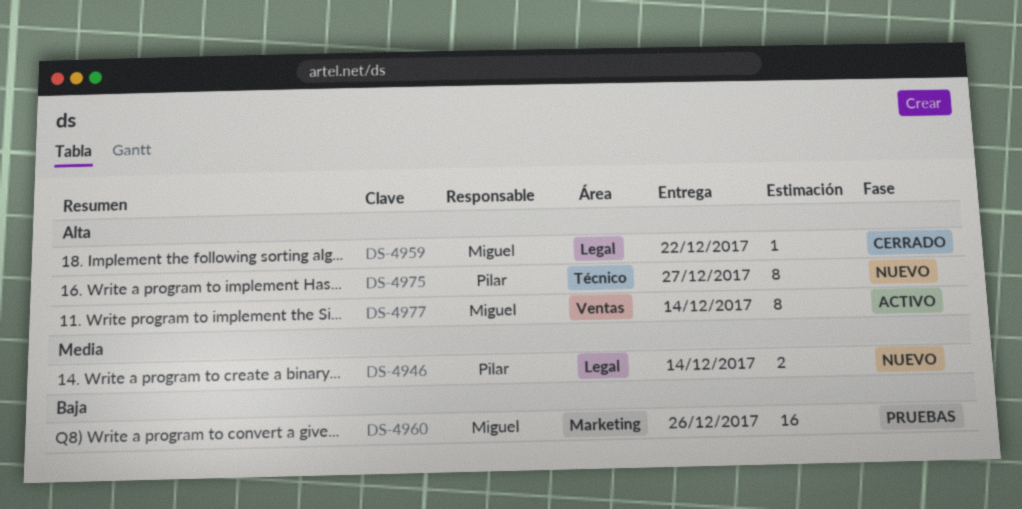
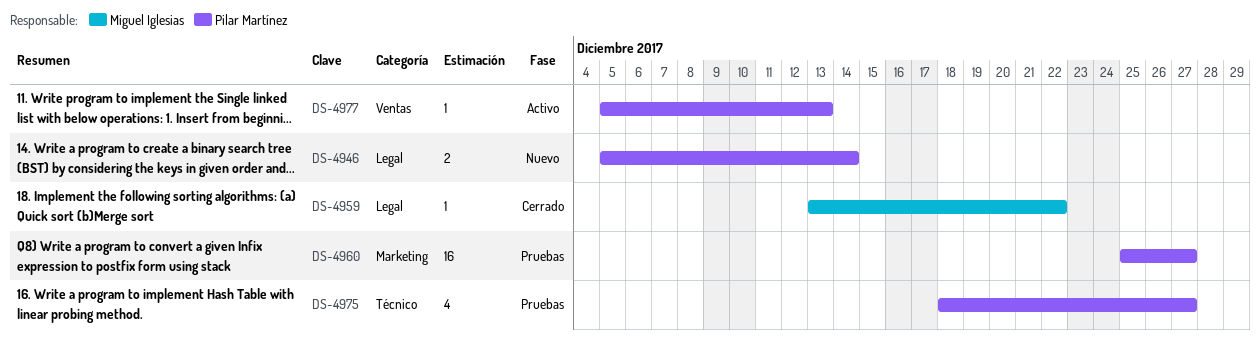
DS-4960, owner: Miguel Iglesias -> Pilar Martínez
DS-4960, due: Dec 26 -> Dec 27
DS-4975, status: Nuevo -> Pruebas
DS-4975, estimate: 8 -> 4
DS-4977, owner: Miguel Iglesias -> Pilar Martínez
DS-4977, estimate: 8 -> 1
DS-4977, due: Dec 14 -> Dec 13

